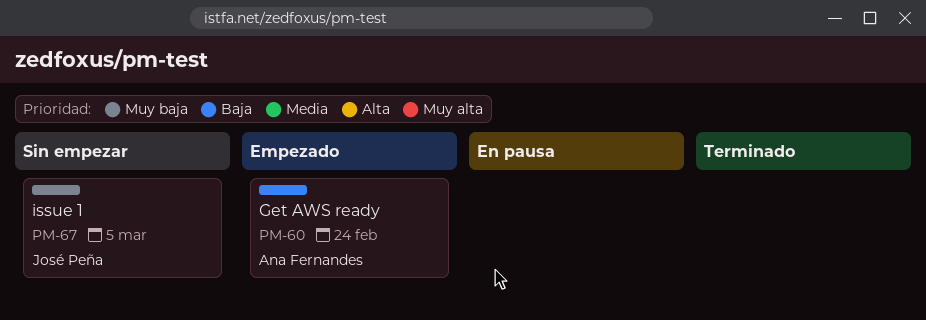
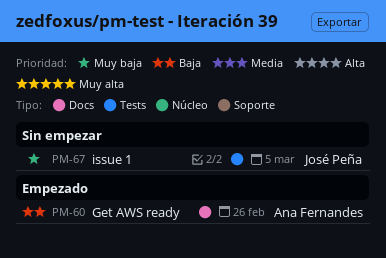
PM-60, due: Feb 24 -> Feb 26

